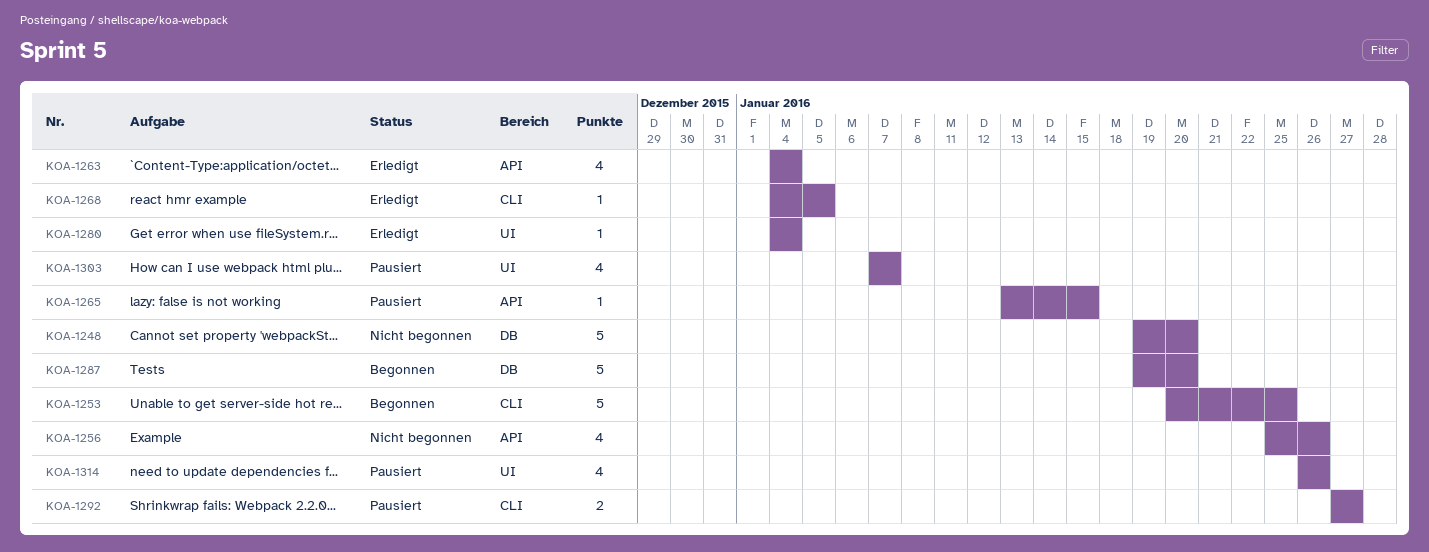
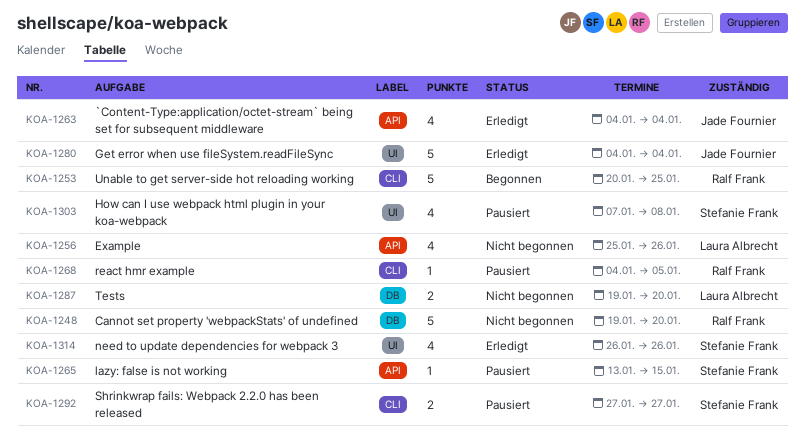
KOA-1268, status: Erledigt -> Pausiert
KOA-1280, estimate: 1 -> 5
KOA-1287, status: Begonnen -> Nicht begonnen
KOA-1287, estimate: 5 -> 2
KOA-1303, due: Jan 7 -> Jan 8
KOA-1314, status: Pausiert -> Erledigt

